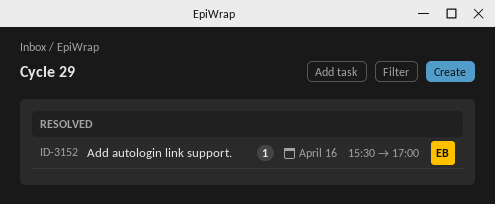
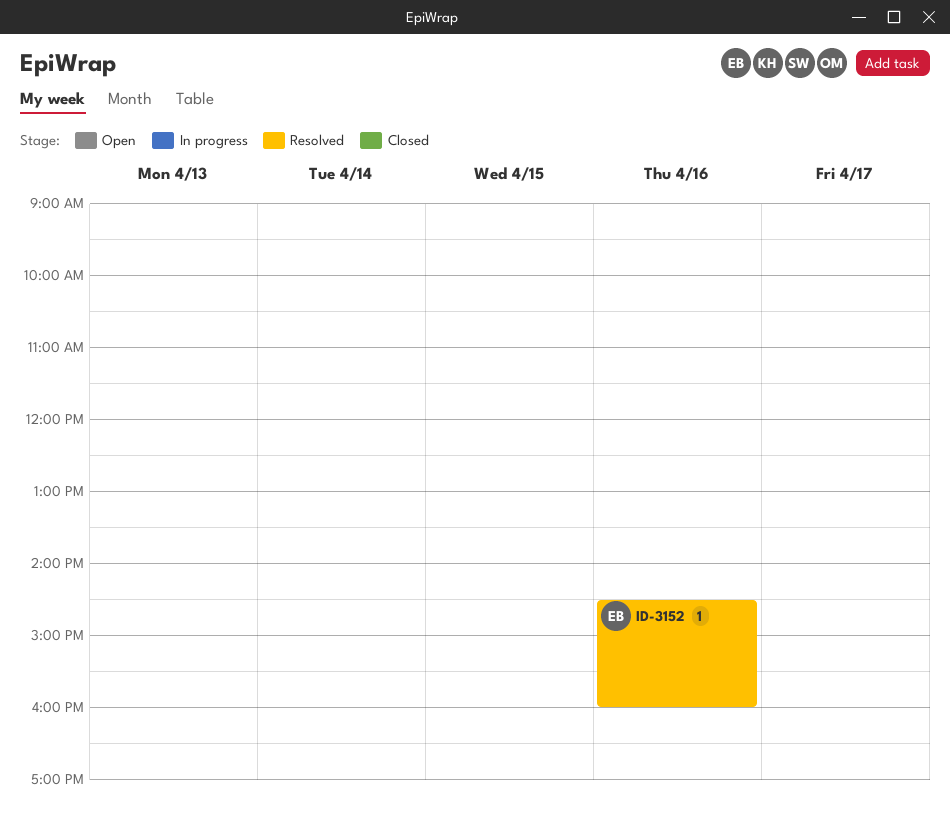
ID-3152, begins: 15:30 -> 14:30
ID-3152, ends: 17:00 -> 16:00

